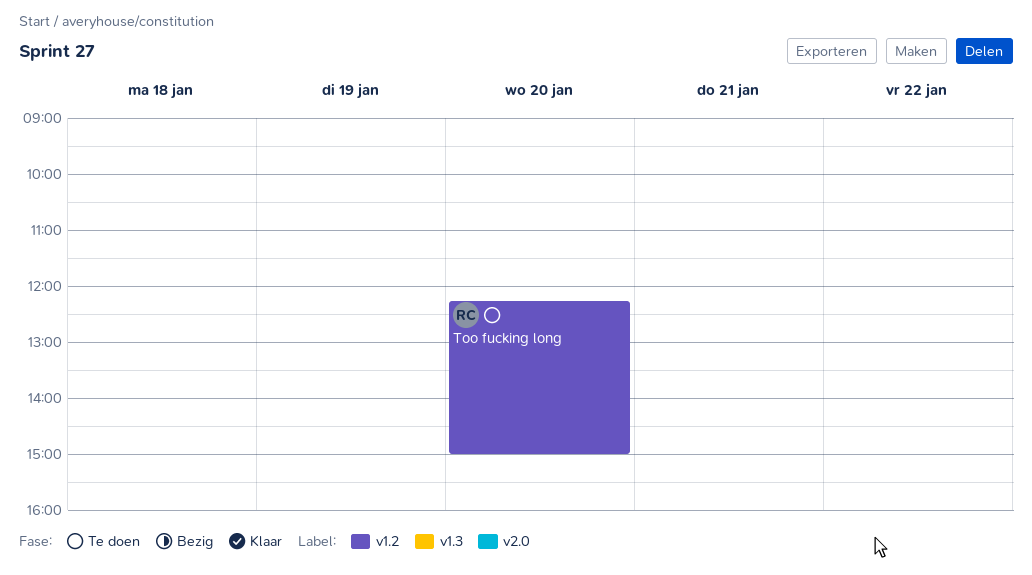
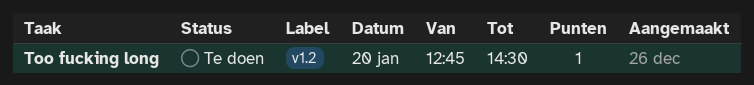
Too fucking long, begins: 12:15 -> 12:45
Too fucking long, ends: 15:00 -> 14:30

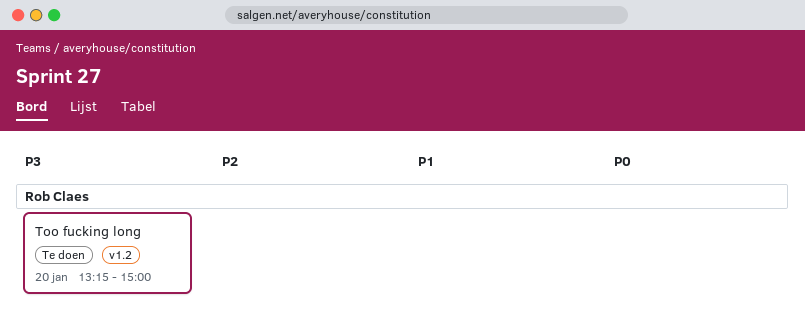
Too fucking long, begins: 12:45 -> 13:15
Too fucking long, ends: 14:30 -> 15:00

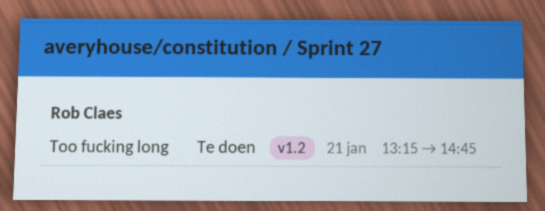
Too fucking long, day: Jan 20 -> Jan 21
Too fucking long, ends: 15:00 -> 14:45

